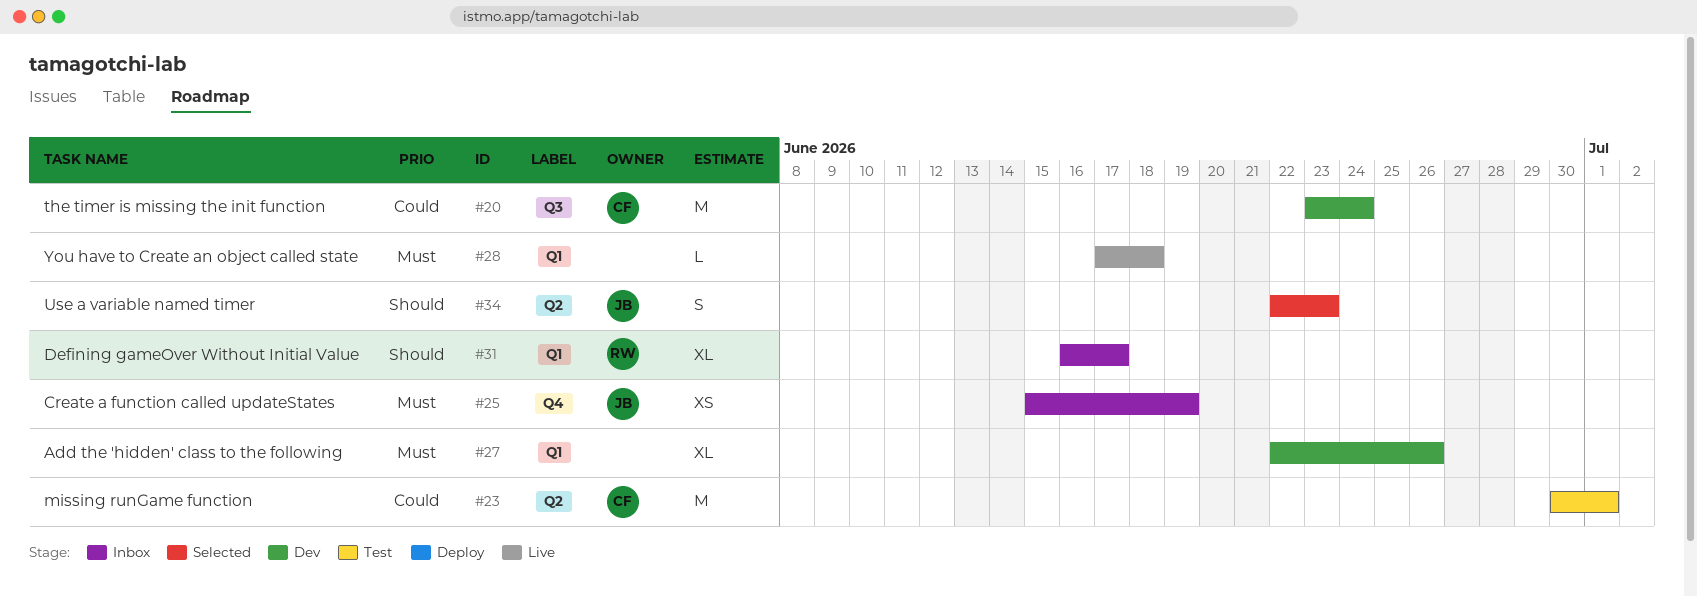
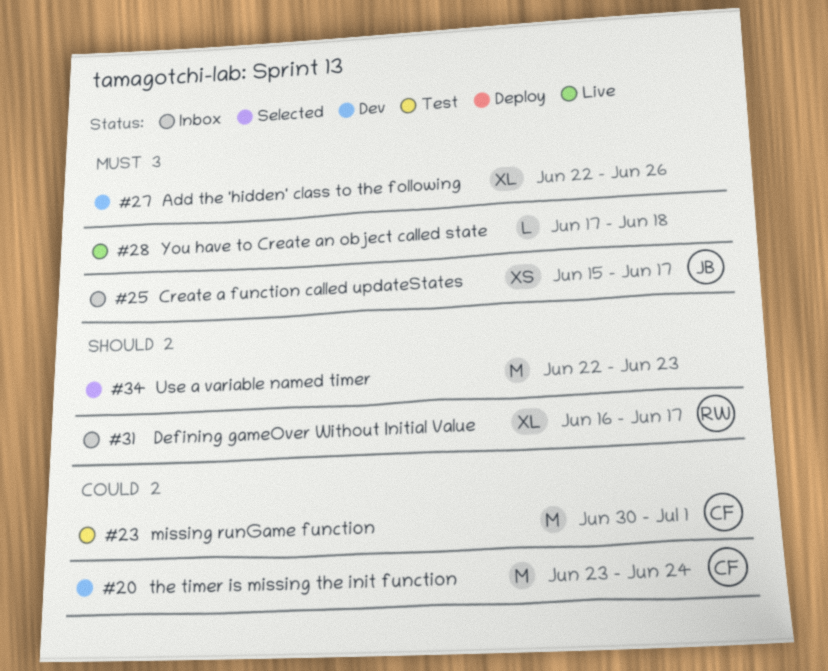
#25, due: Jun 19 -> Jun 17
#34, owner: JB -> none
#34, estimate: S -> M

